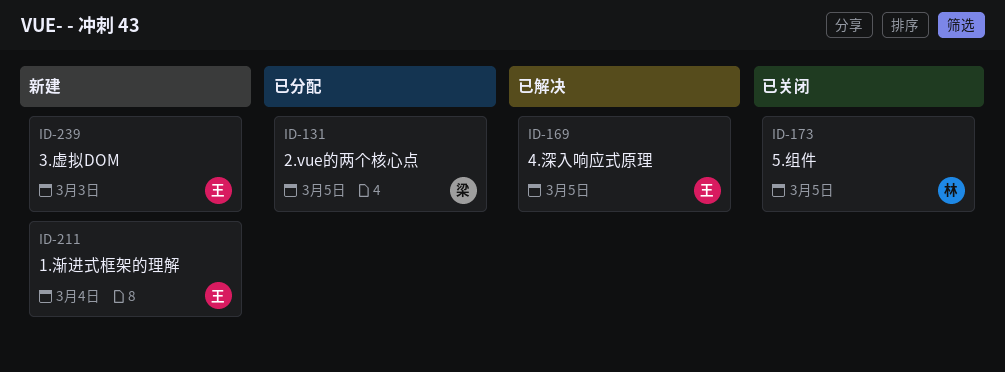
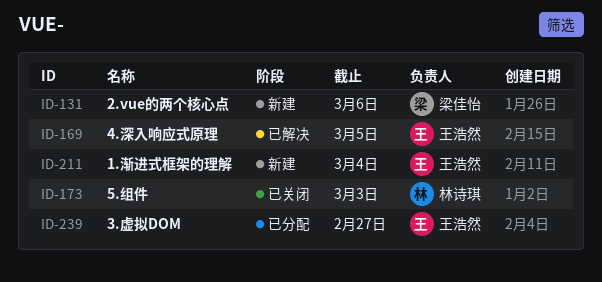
ID-131, status: 已分配 -> 新建
ID-131, due: Mar 5 -> Mar 6
ID-173, due: Mar 5 -> Mar 3
ID-239, status: 新建 -> 已分配
ID-239, due: Mar 3 -> Feb 27

